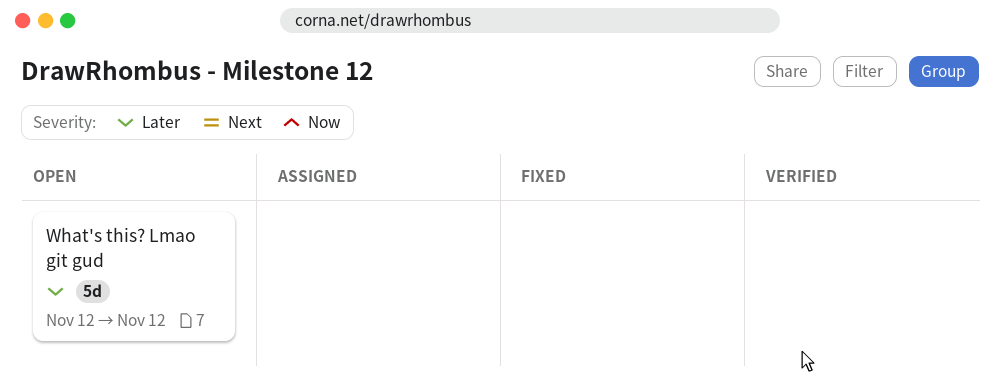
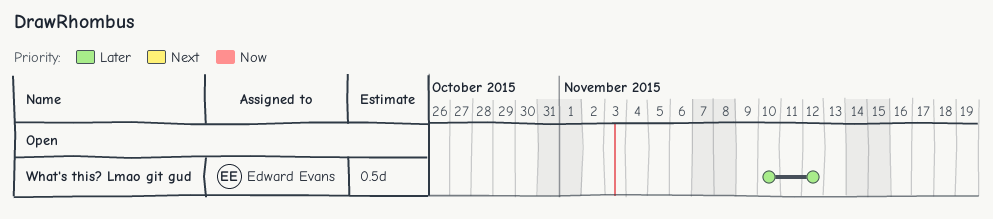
What's this? Lmao git gud, estimate: 5d -> 0.5d
What's this? Lmao git gud, start: Nov 12 -> Nov 10

